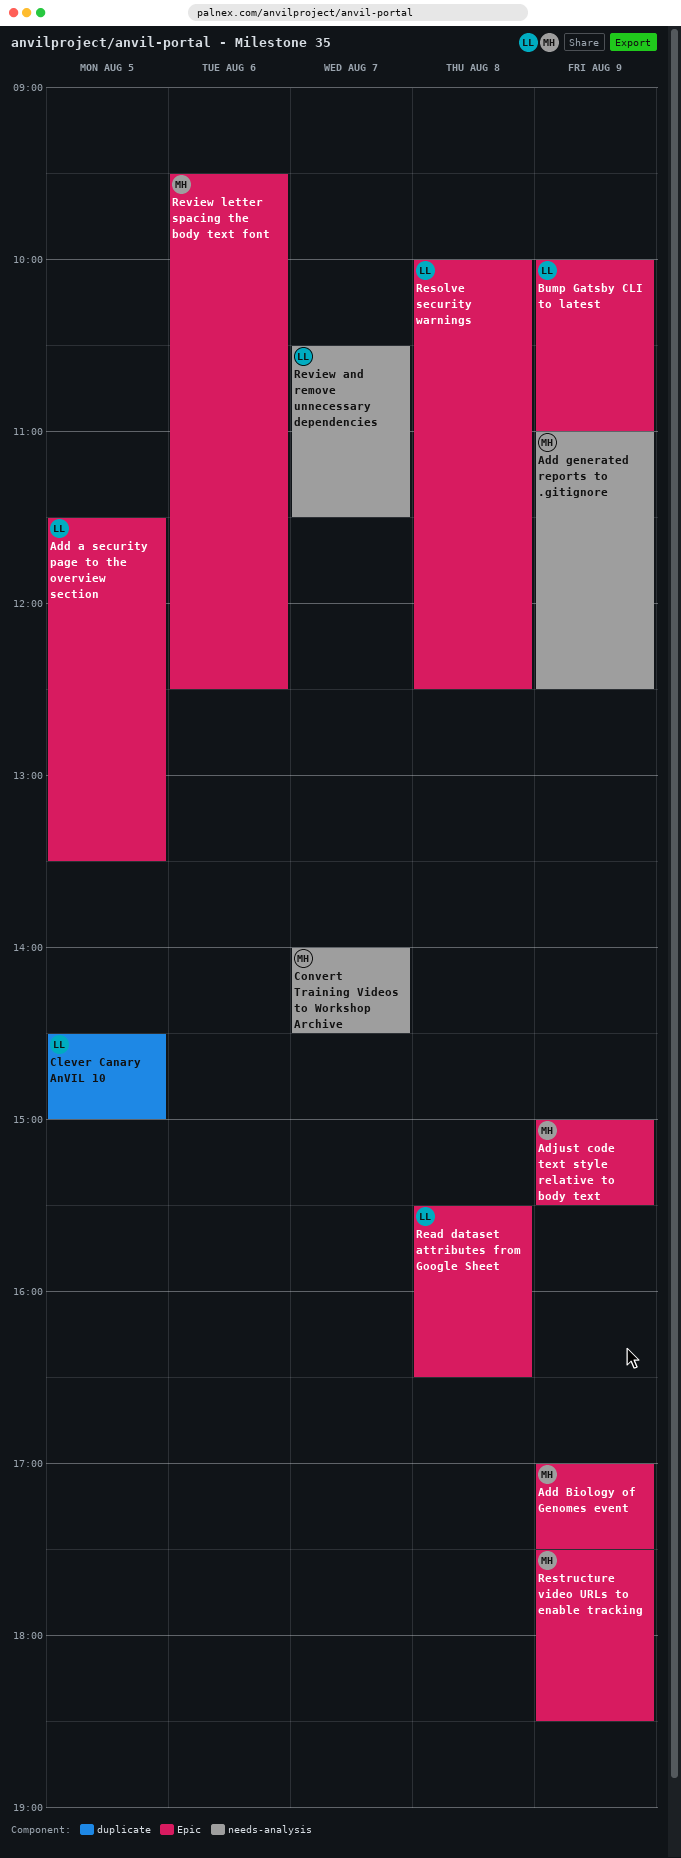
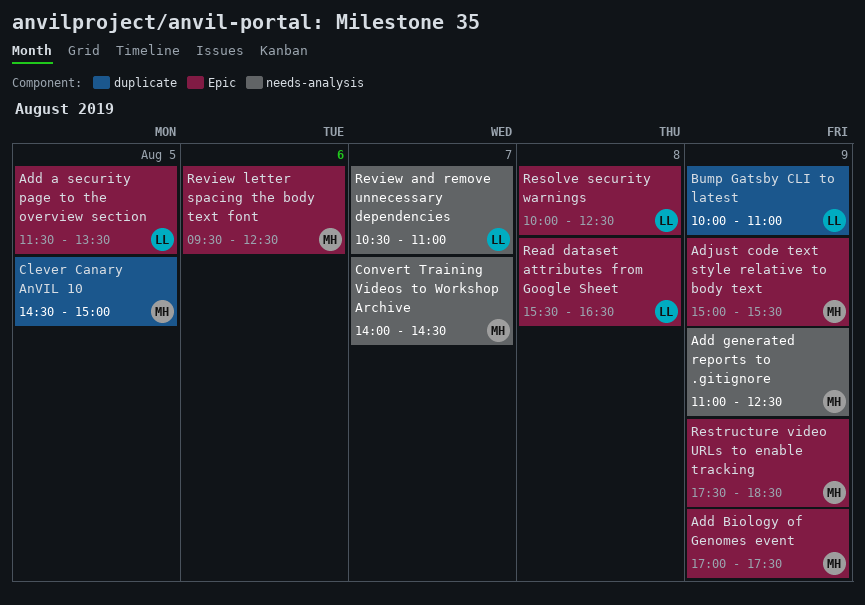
Bump Gatsby CLI to latest, label: Epic -> duplicate
Clever Canary AnVIL 10, owner: LL -> MH
Review and remove unnecessary dependencies, ends: 11:30 -> 11:00

